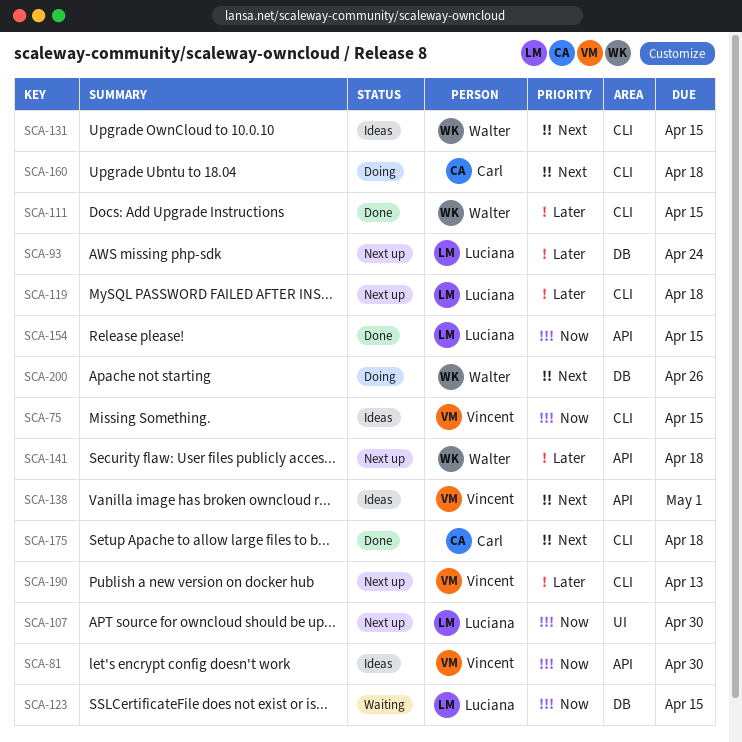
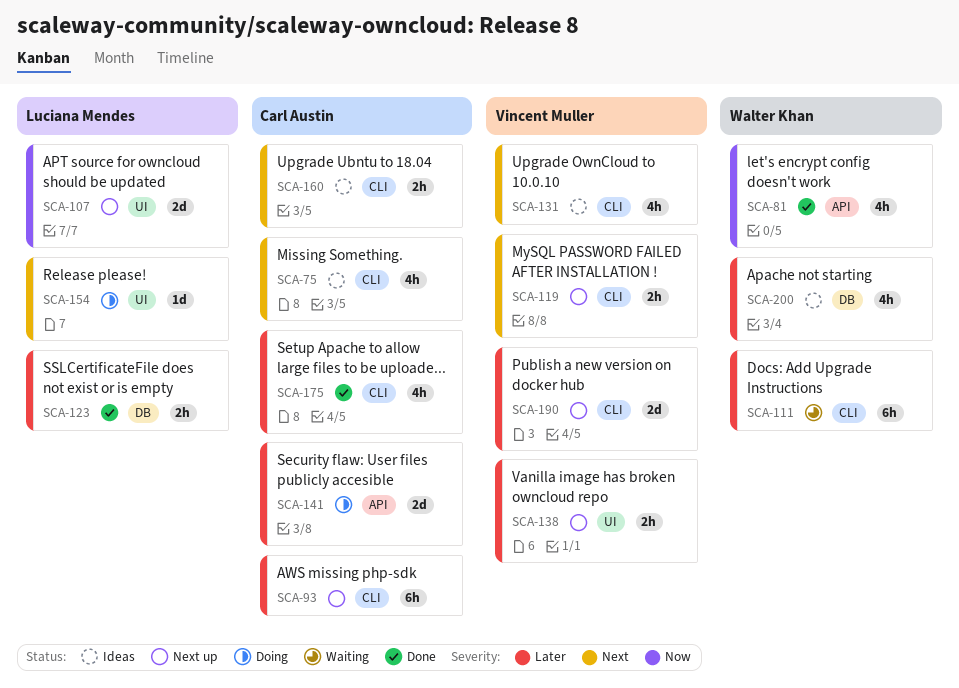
SCA-75, owner: Vincent Muller -> Carl Austin
SCA-75, priority: Now -> Next
SCA-81, status: Ideas -> Done
SCA-81, owner: Vincent Muller -> Walter Khan
SCA-93, owner: Luciana Mendes -> Carl Austin
SCA-93, label: DB -> CLI
SCA-111, status: Done -> Waiting
SCA-119, owner: Luciana Mendes -> Vincent Muller
SCA-119, priority: Later -> Next
SCA-123, status: Waiting -> Done
SCA-123, priority: Now -> Later
SCA-131, owner: Walter Khan -> Vincent Muller
SCA-138, status: Ideas -> Next up
SCA-138, priority: Next -> Later
SCA-138, label: API -> UI
SCA-141, status: Next up -> Doing
SCA-141, owner: Walter Khan -> Carl Austin
SCA-154, status: Done -> Doing
SCA-154, priority: Now -> Next
SCA-154, label: API -> UI
SCA-160, status: Doing -> Ideas
SCA-175, priority: Next -> Later
SCA-200, status: Doing -> Ideas
SCA-200, priority: Next -> Later

